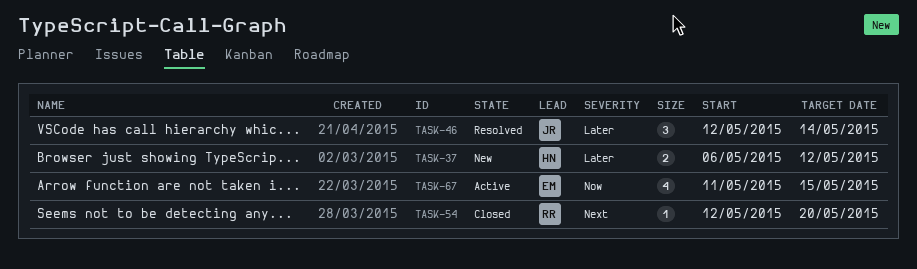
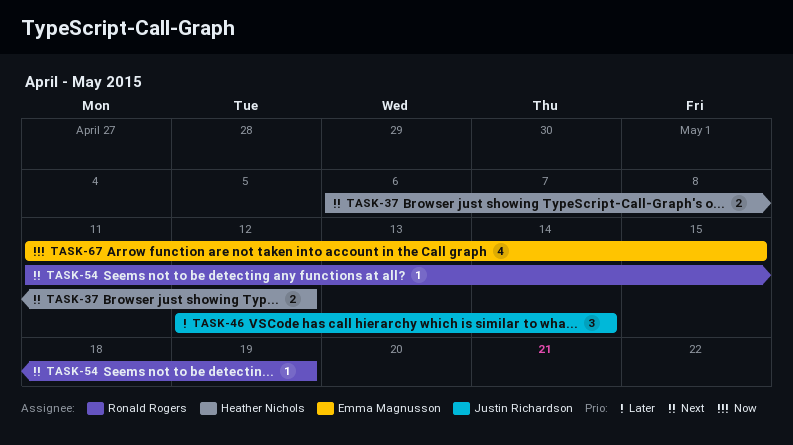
TASK-37, priority: Later -> Next
TASK-54, start: May 12 -> May 11
TASK-54, due: May 20 -> May 19

